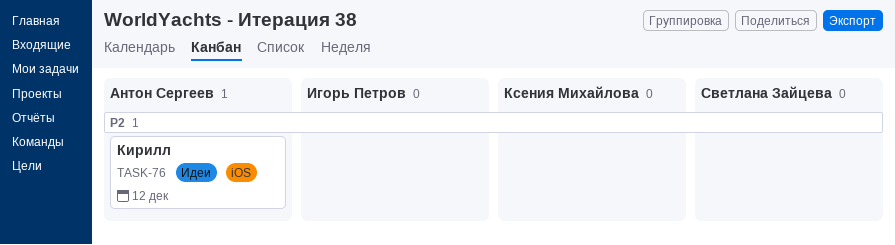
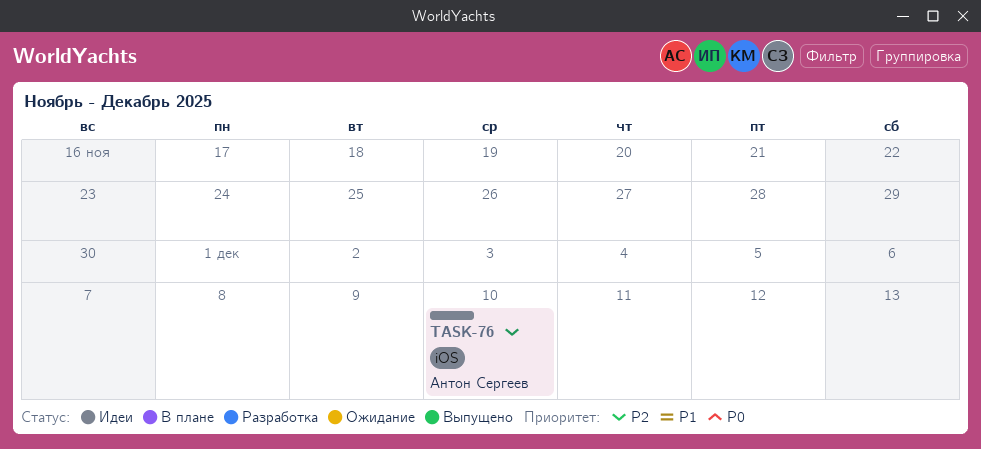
TASK-76, due: Dec 12 -> Dec 10

